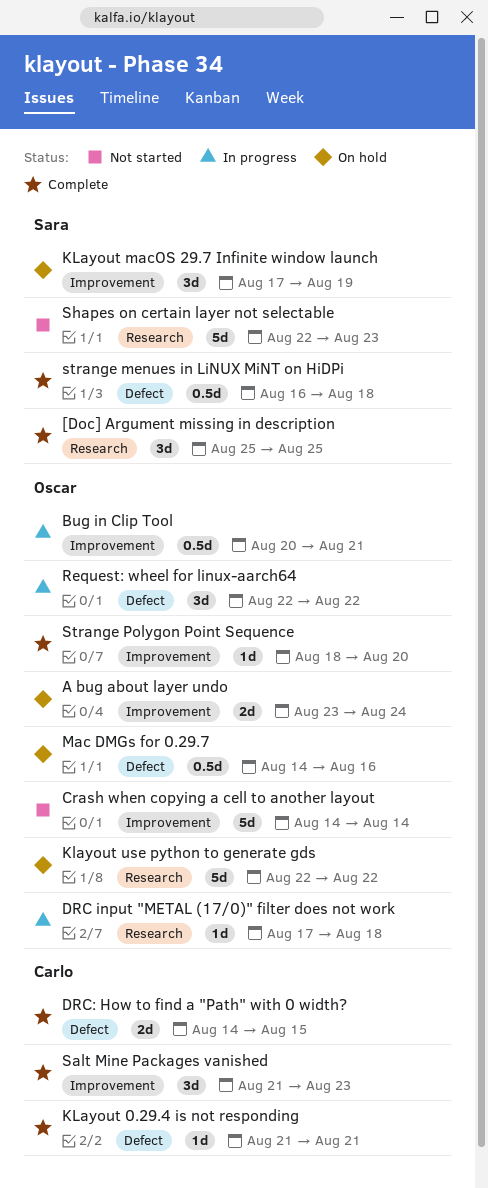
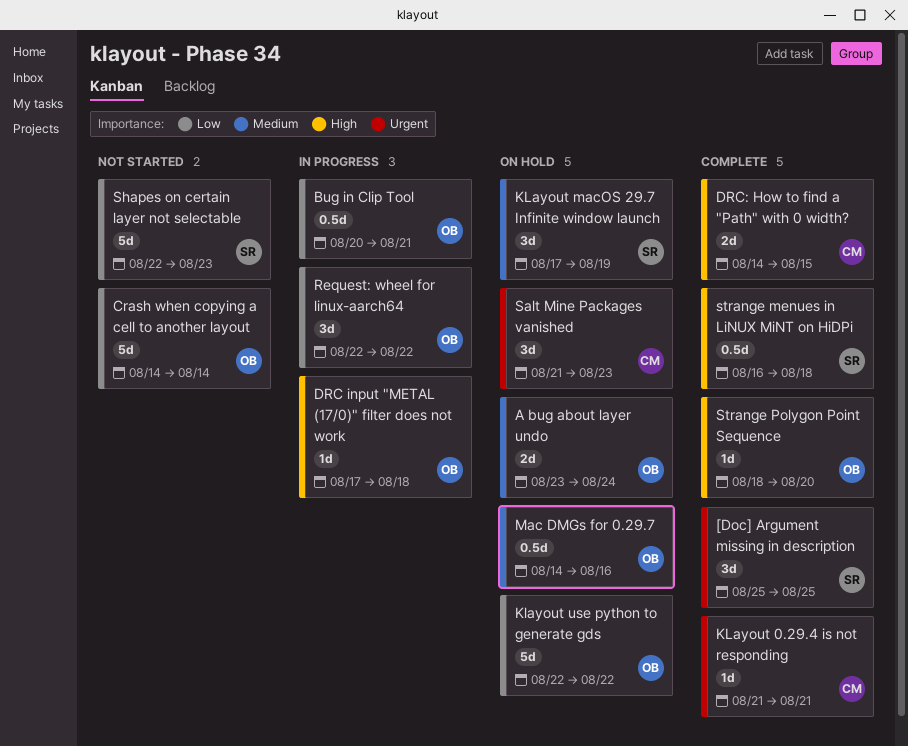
Salt Mine Packages vanished, status: Complete -> On hold

